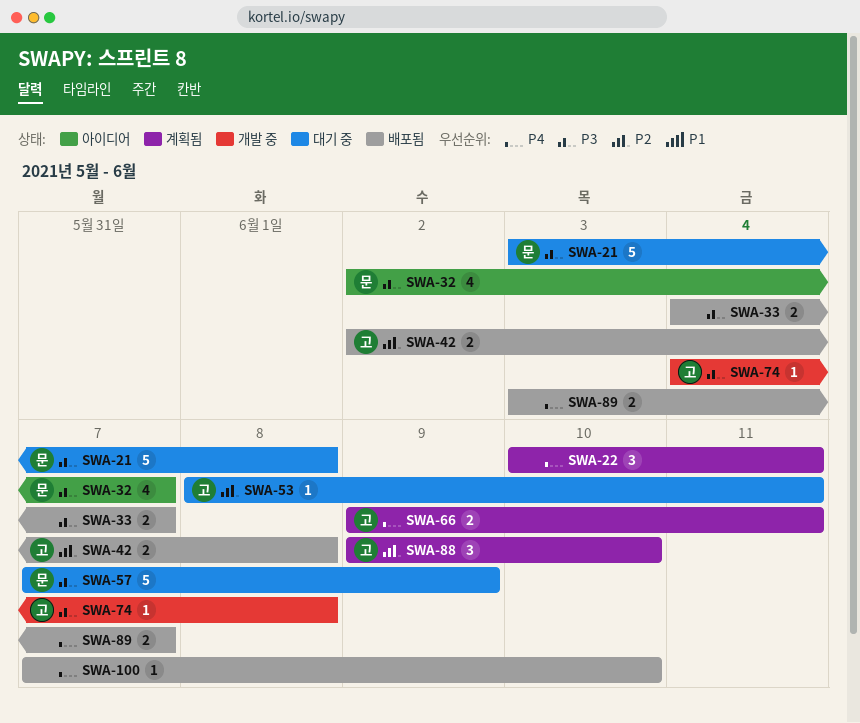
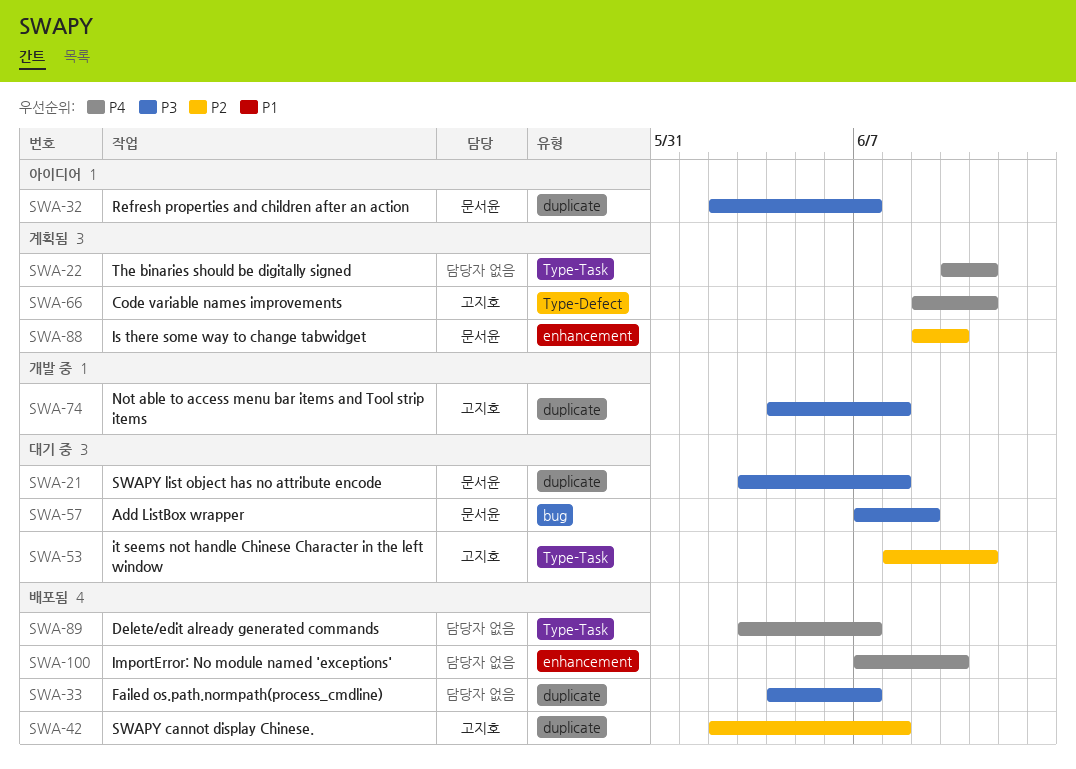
SWA-88, owner: 고지호 -> 문서윤

